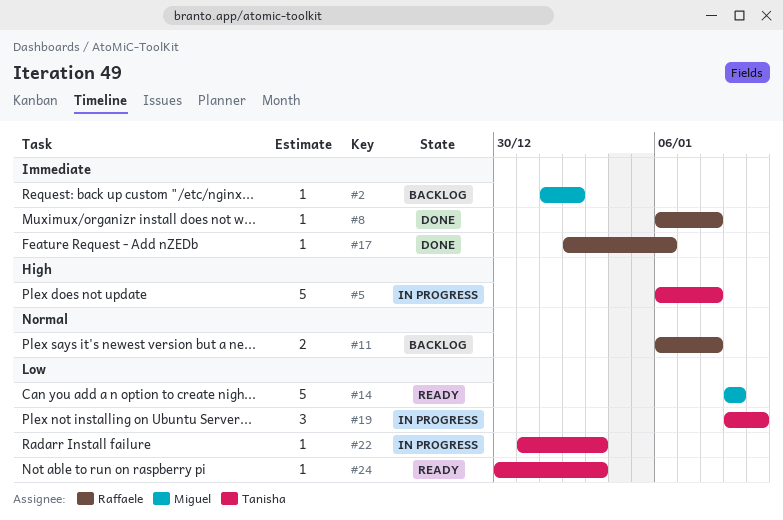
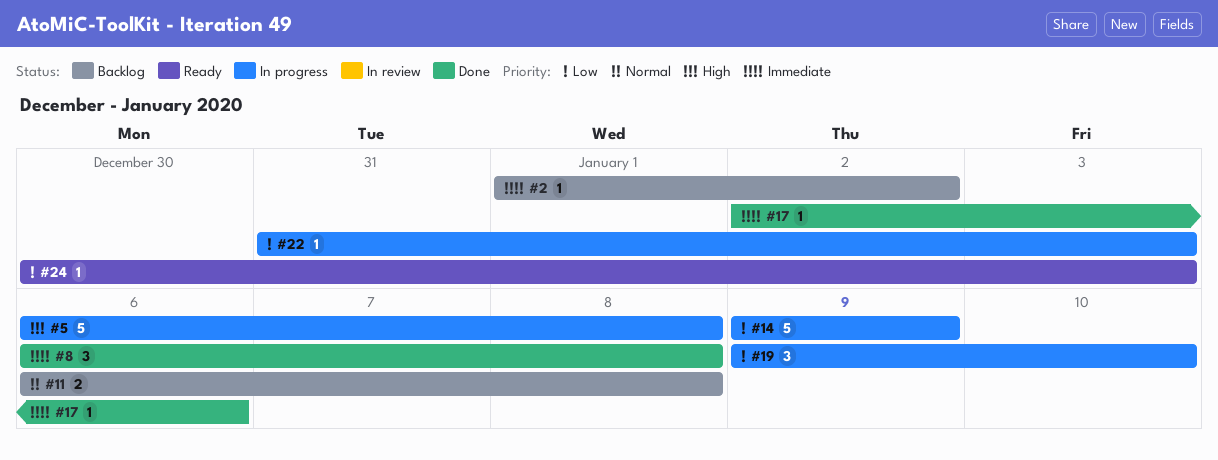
#8, estimate: 1 -> 3
#14, status: Ready -> In progress

